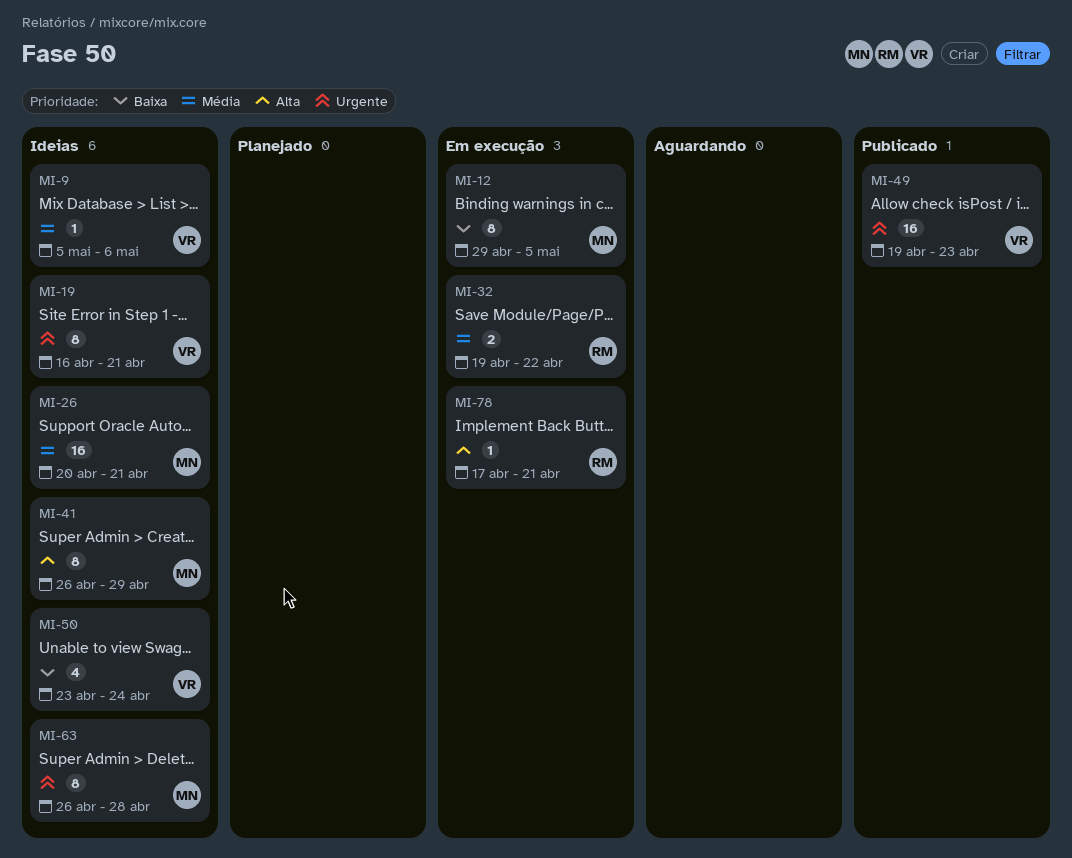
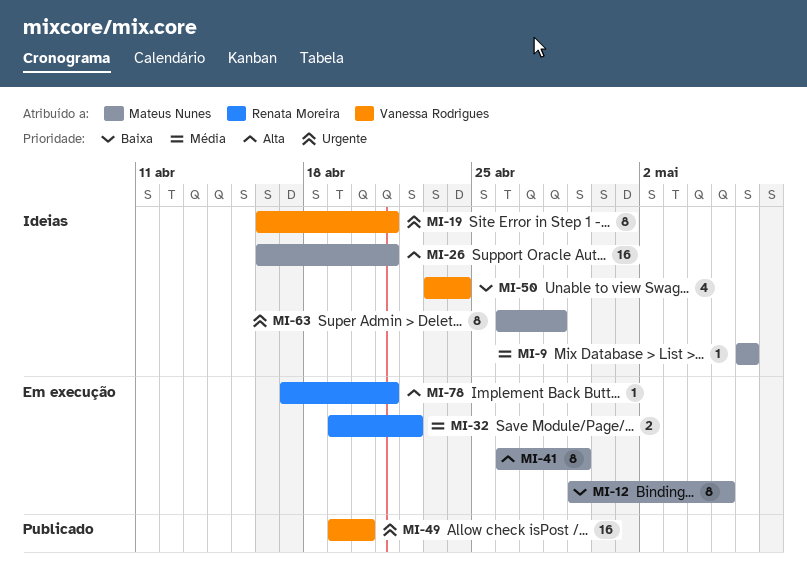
MI-9, owner: Vanessa Rodrigues -> Mateus Nunes
MI-9, start: May 5 -> May 6
MI-26, priority: Média -> Alta
MI-26, start: Apr 20 -> Apr 16
MI-41, status: Ideias -> Em execução
MI-49, due: Apr 23 -> Apr 20

